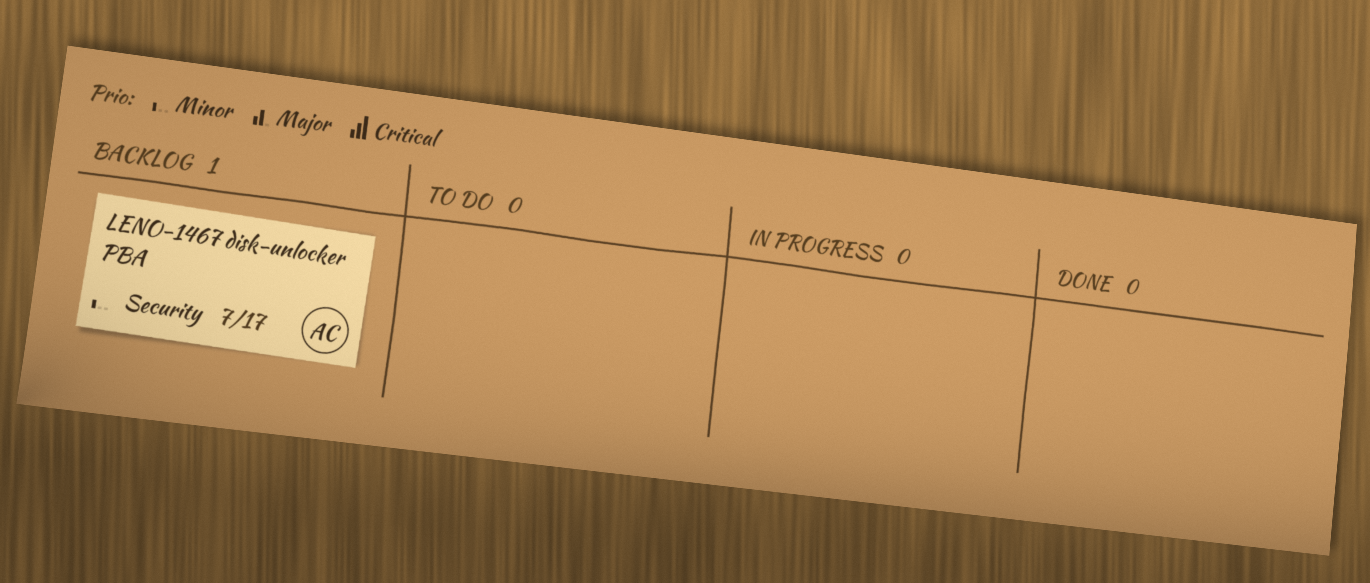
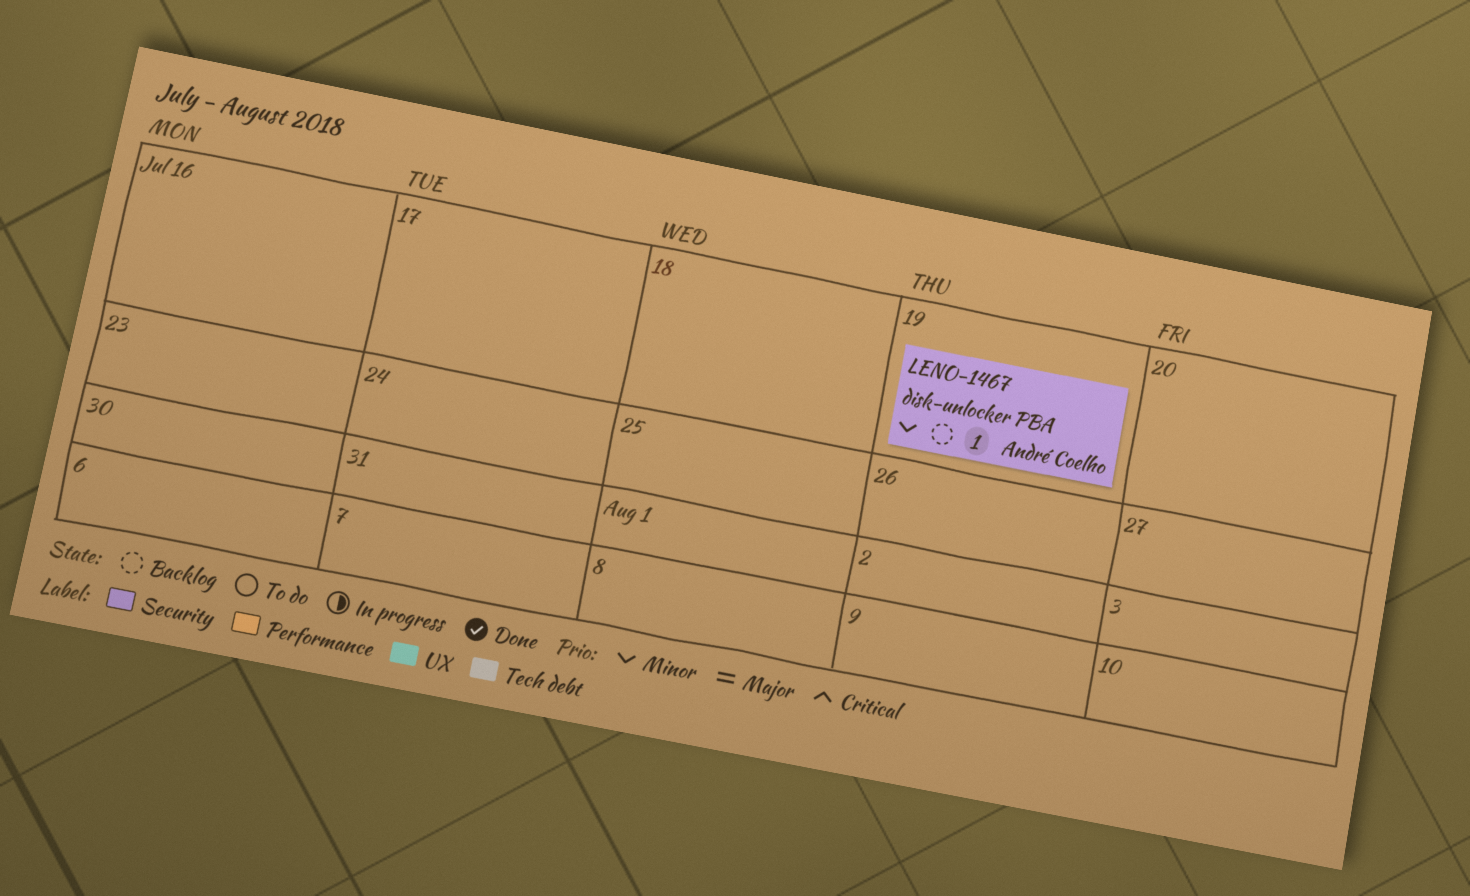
LENO-1467, due: Jul 17 -> Jul 19

